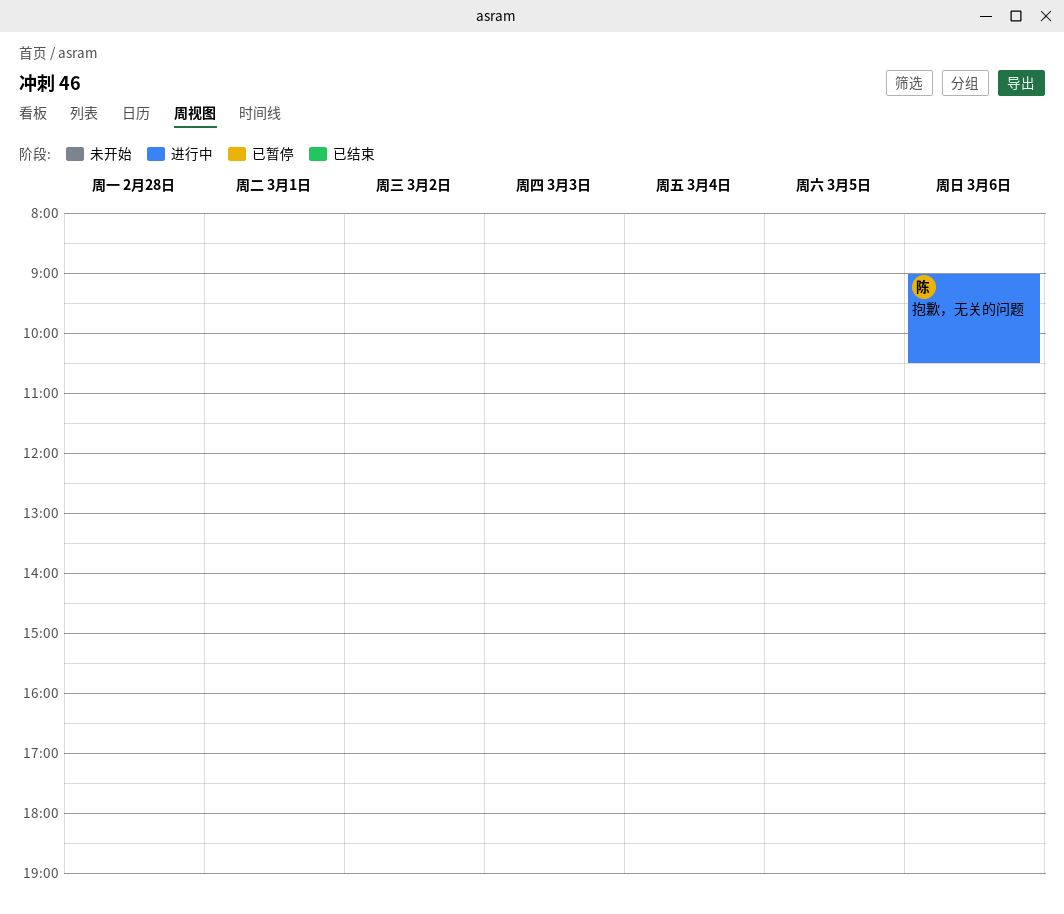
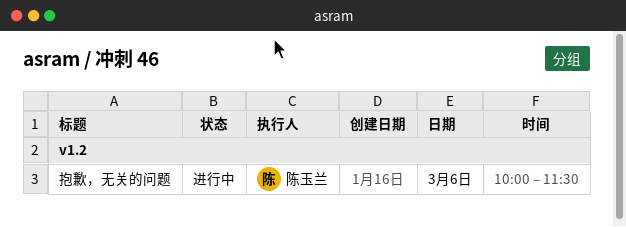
抱歉，无关的问题, begins: 09:00 -> 10:00
抱歉，无关的问题, ends: 10:30 -> 11:30

